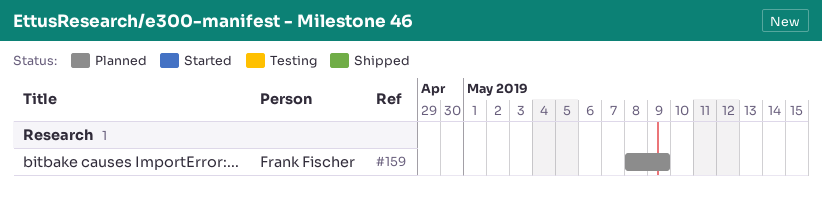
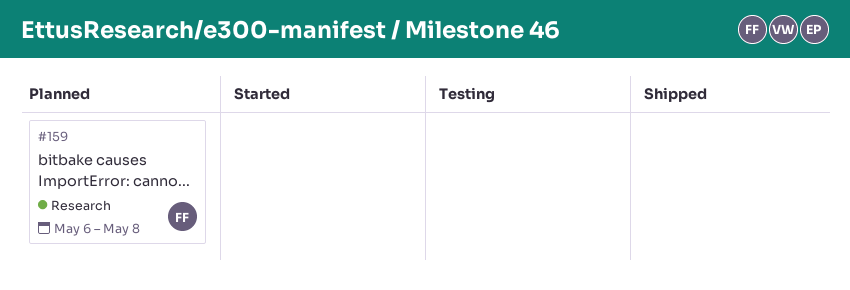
#159, start: May 8 -> May 6
#159, due: May 9 -> May 8

